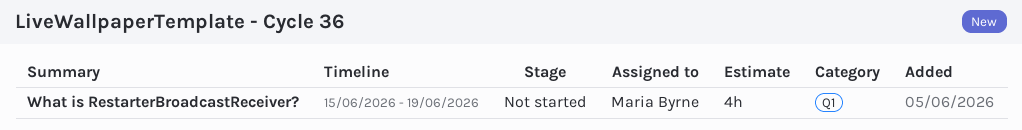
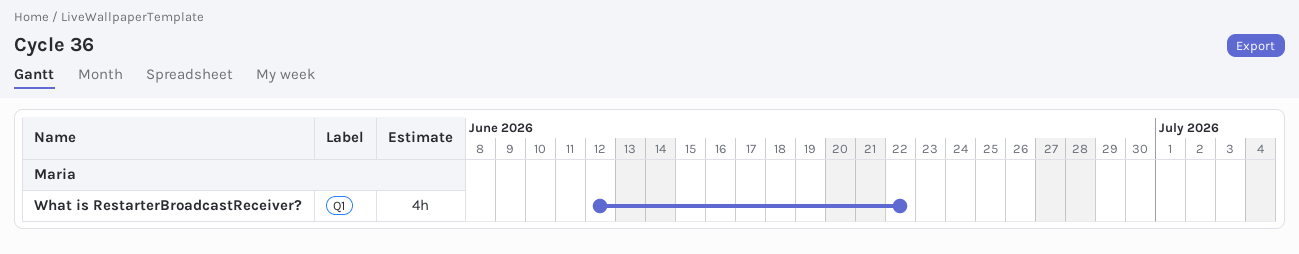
What is RestarterBroadcastReceiver?, start: Jun 15 -> Jun 12
What is RestarterBroadcastReceiver?, due: Jun 19 -> Jun 22

